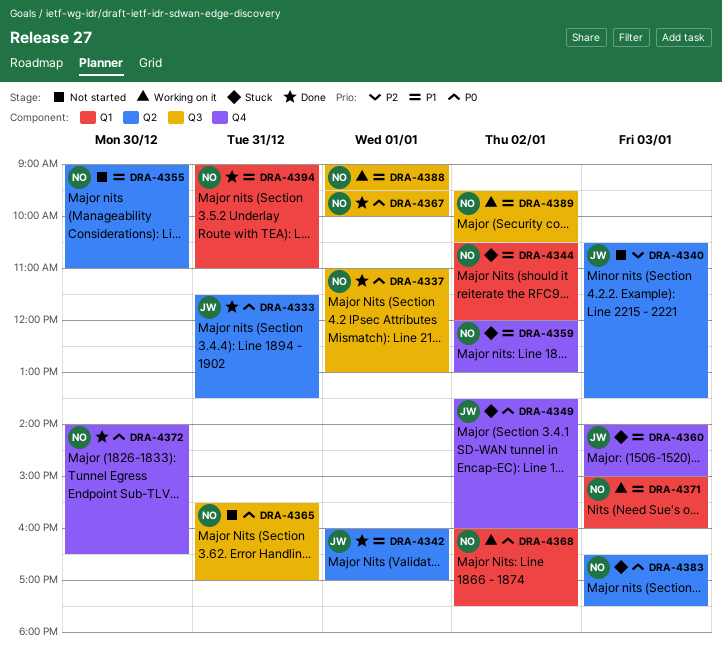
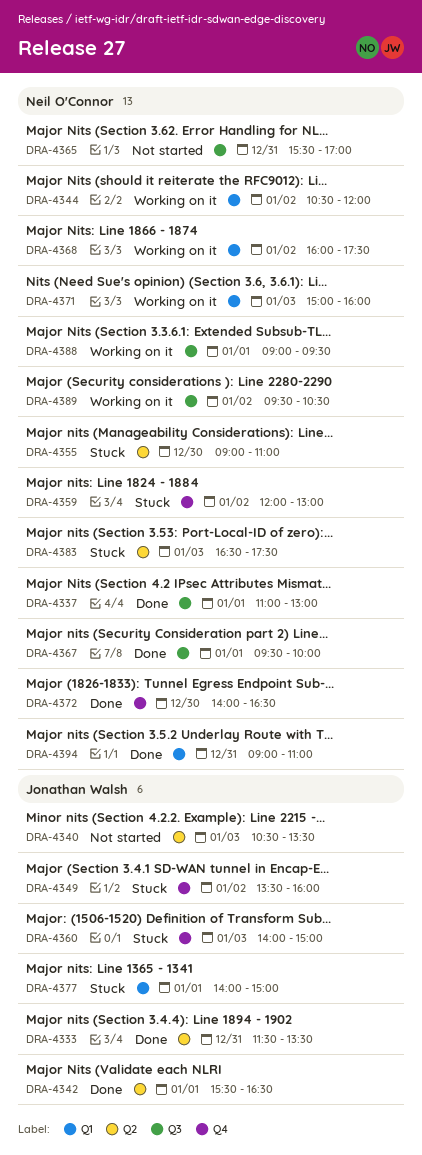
DRA-4342, begins: 16:00 -> 15:30
DRA-4342, ends: 17:00 -> 16:30
DRA-4344, status: Stuck -> Working on it
DRA-4355, status: Not started -> Stuck
DRA-4377: none -> present

